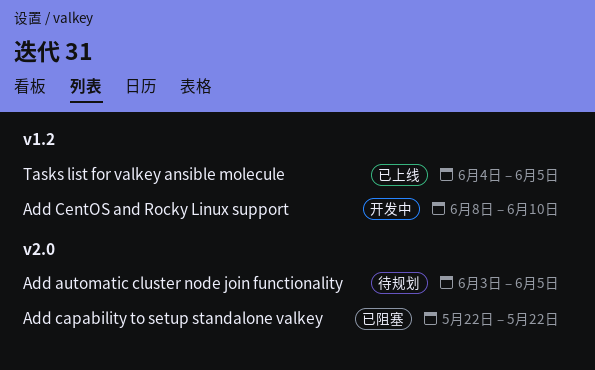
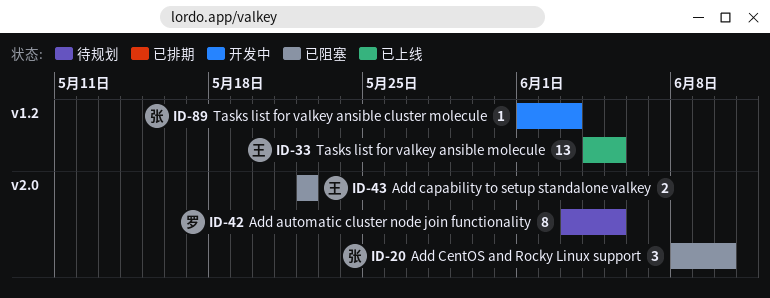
Add CentOS and Rocky Linux support, status: 开发中 -> 已阻塞
Add CentOS and Rocky Linux support, label: v1.2 -> v2.0
Tasks list for valkey ansible cluster molecule: none -> present

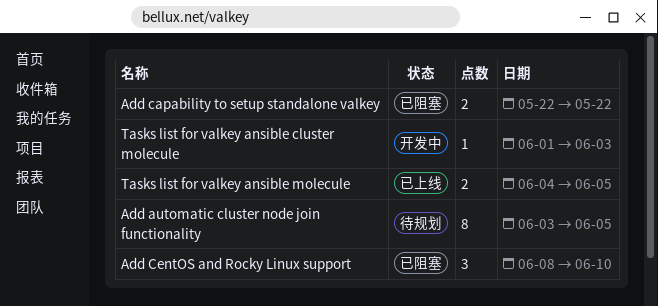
Tasks list for valkey ansible molecule, estimate: 13 -> 2

